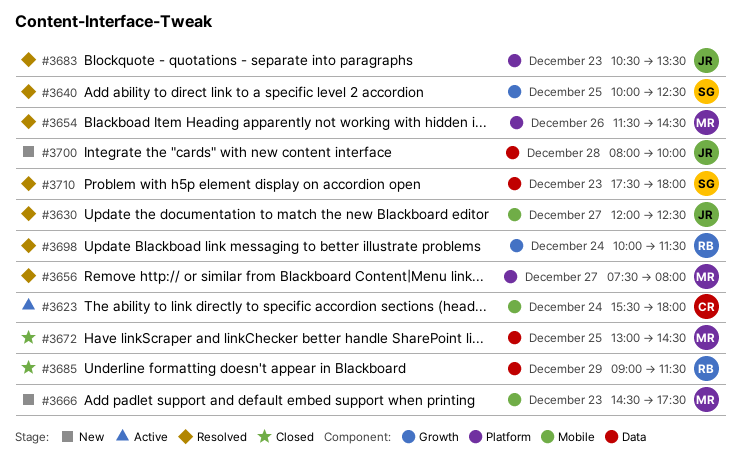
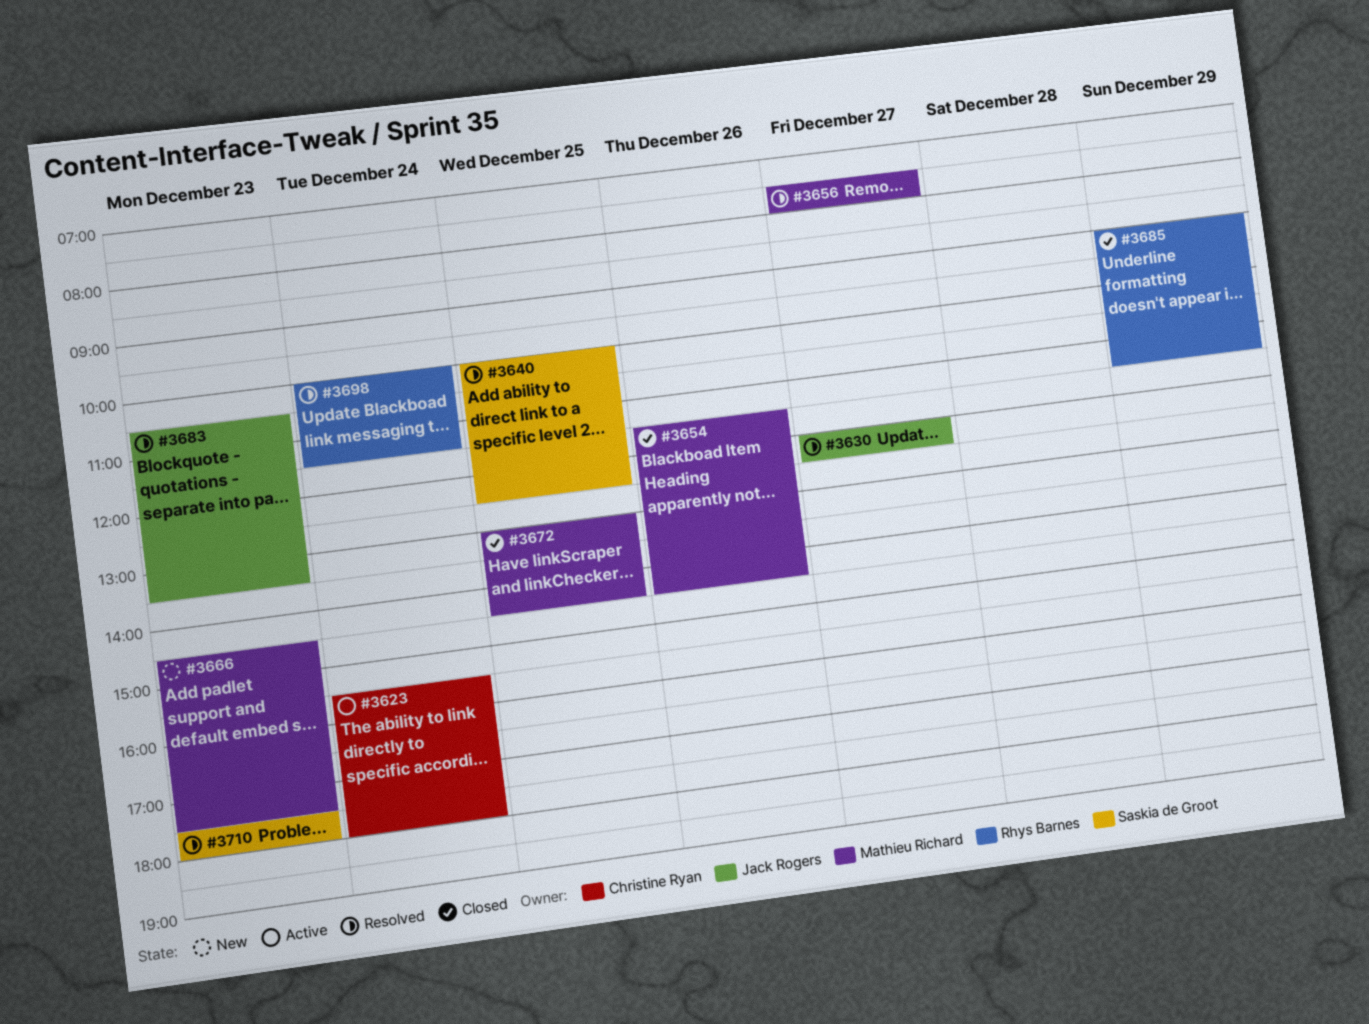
#3654, status: Resolved -> Closed
#3700: present -> none

